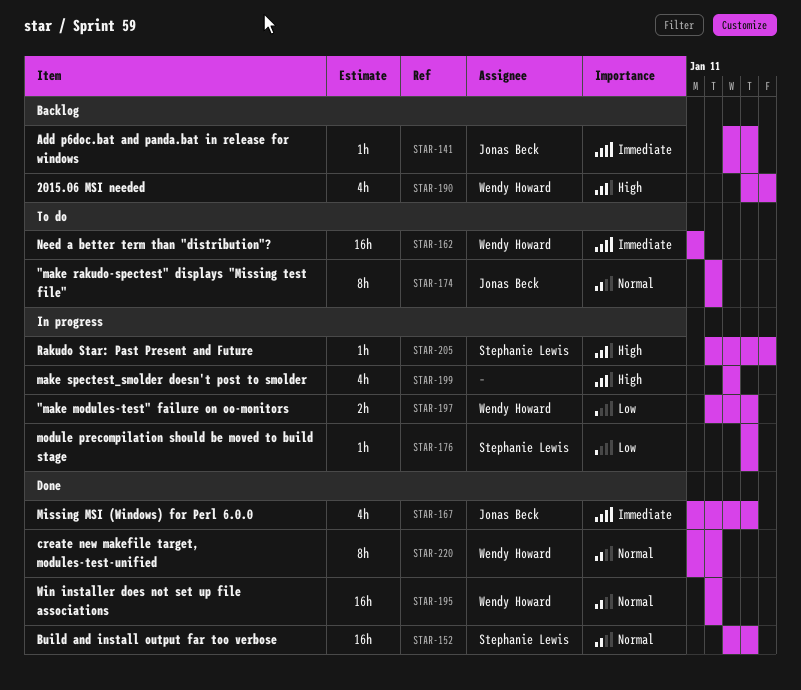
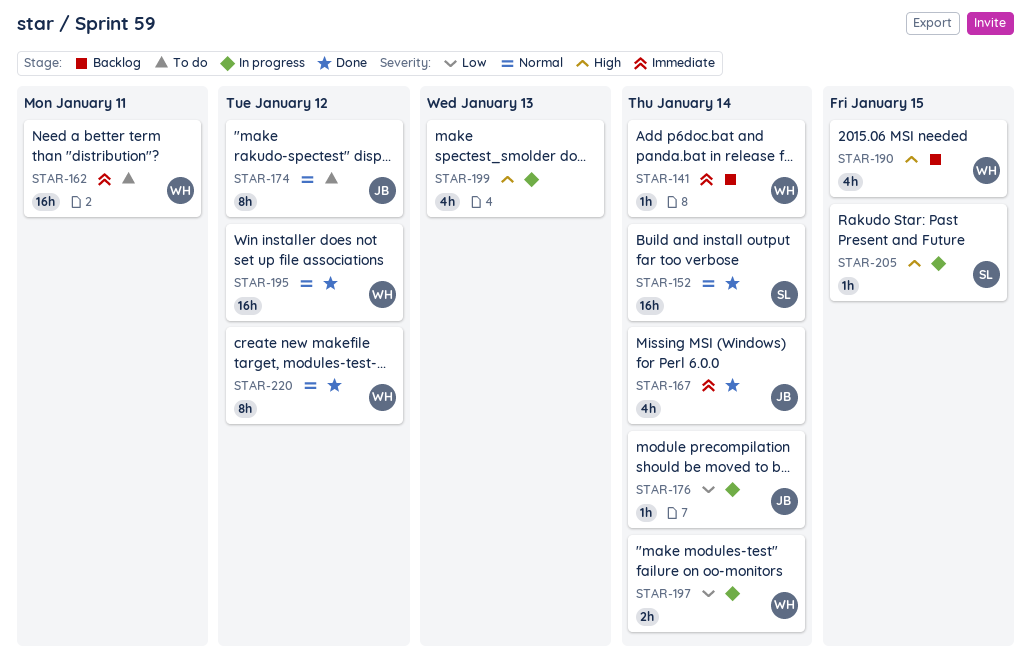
STAR-141, owner: Jonas Beck -> Wendy Howard
STAR-176, owner: Stephanie Lewis -> Jonas Beck

